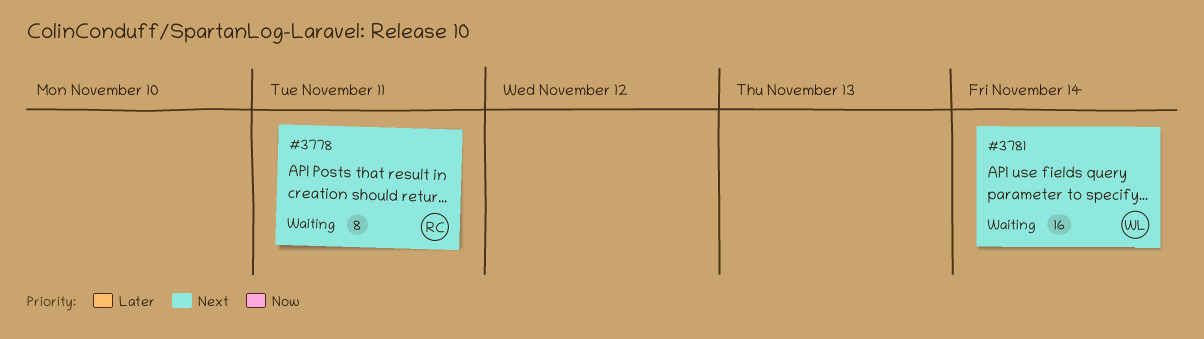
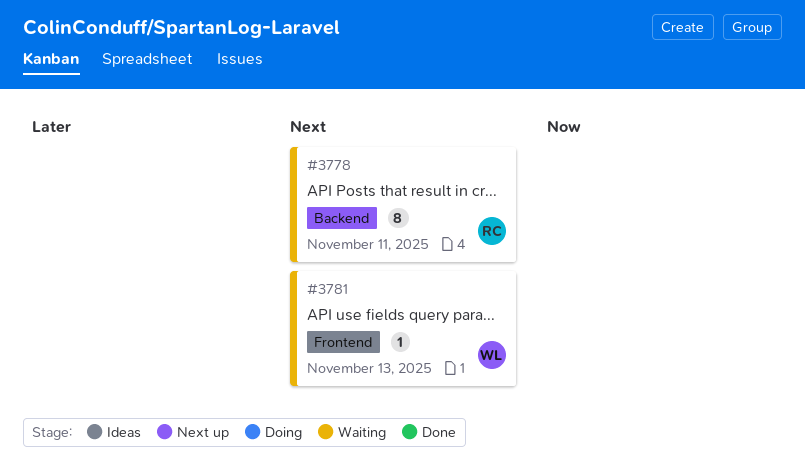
#3781, estimate: 16 -> 1
#3781, due: Nov 14 -> Nov 13

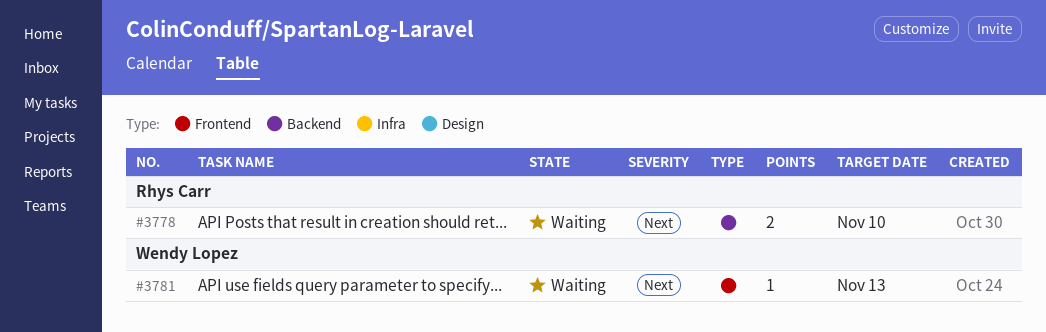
#3778, estimate: 8 -> 2
#3778, due: Nov 11 -> Nov 10

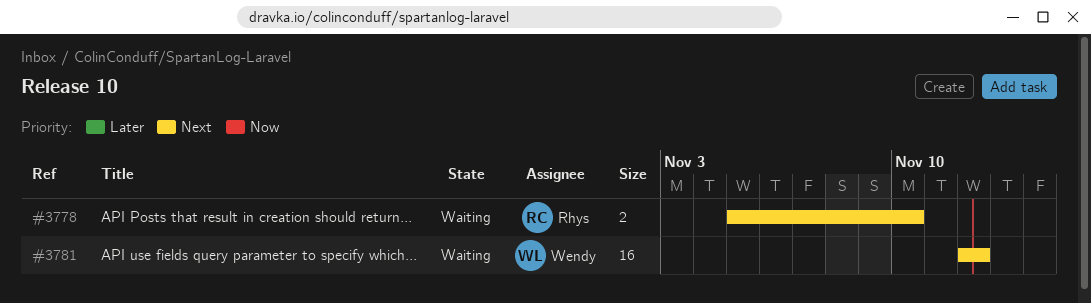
#3781, estimate: 1 -> 16
#3781, due: Nov 13 -> Nov 12

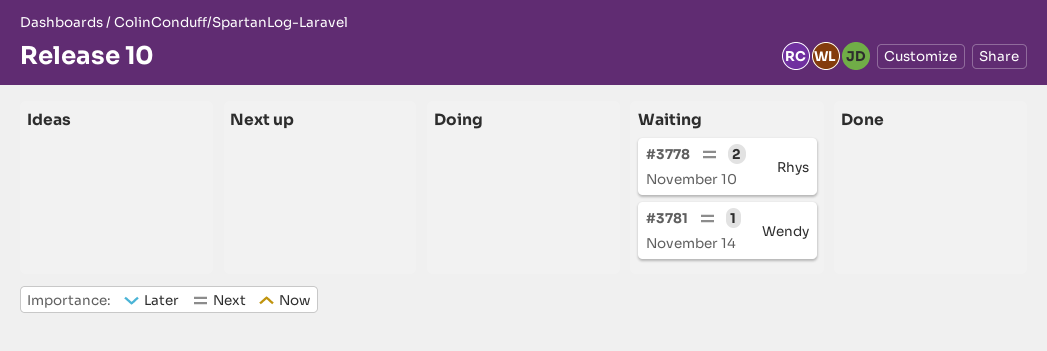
#3781, estimate: 16 -> 1
#3781, due: Nov 12 -> Nov 14

